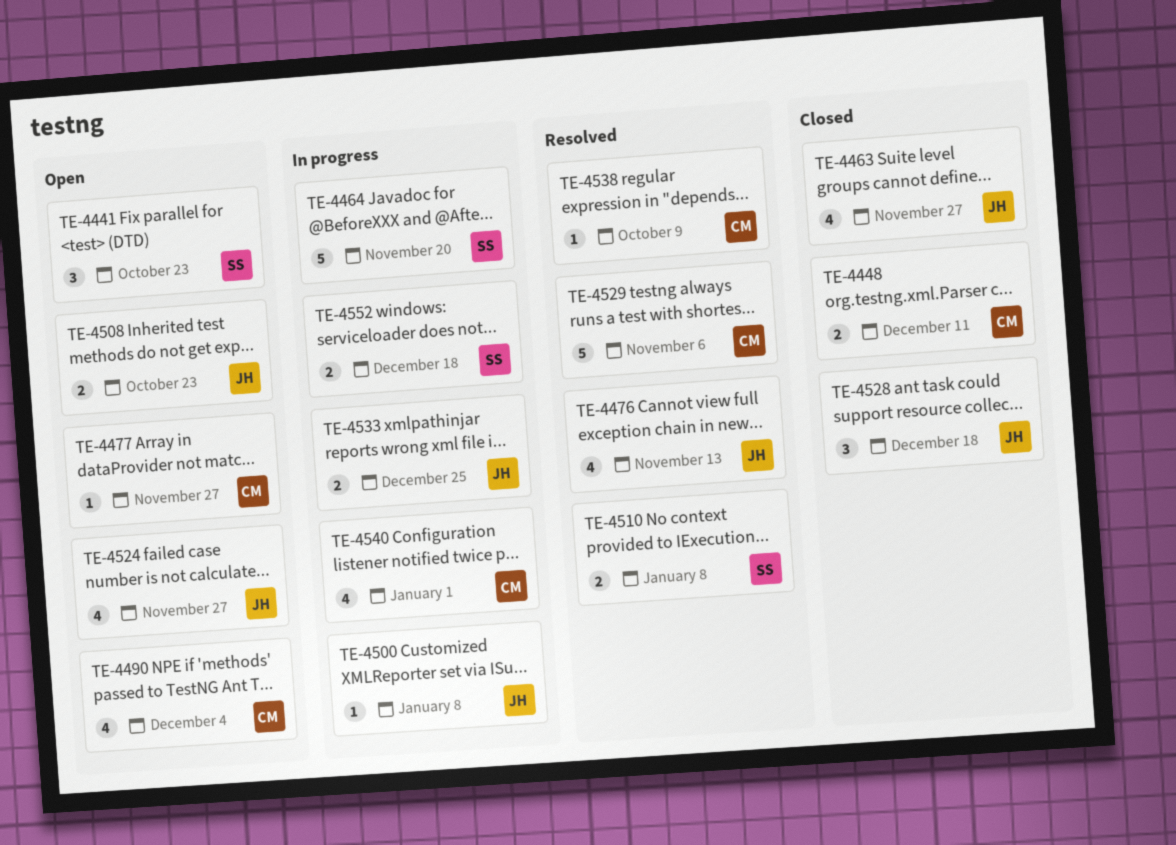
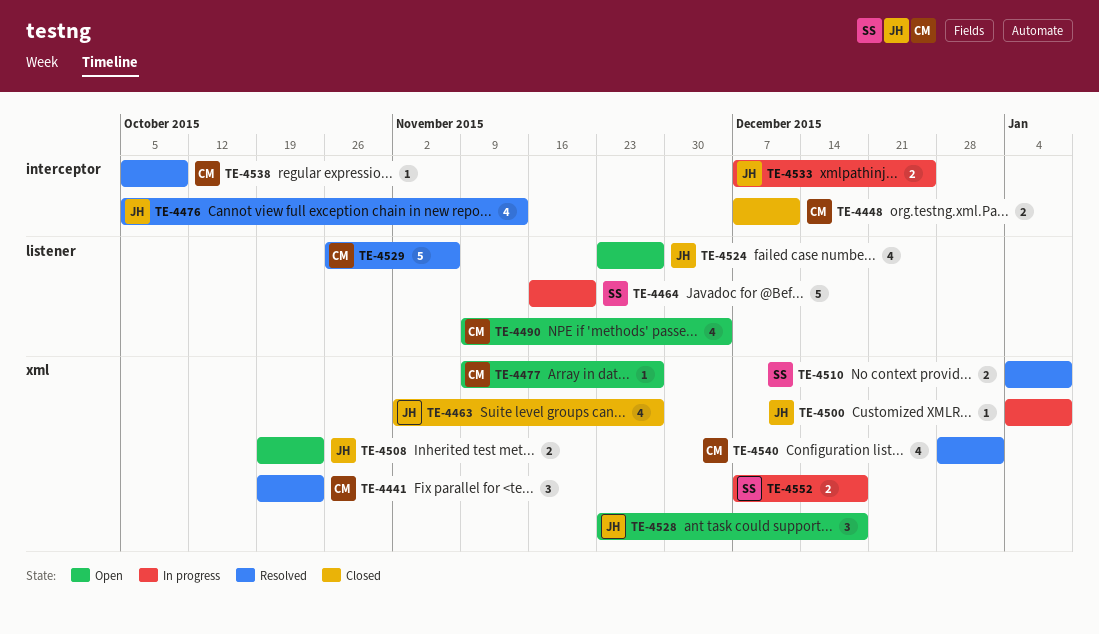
TE-4441, status: Open -> Resolved
TE-4441, owner: SS -> CM
TE-4528, status: Closed -> Open
TE-4540, status: In progress -> Resolved

